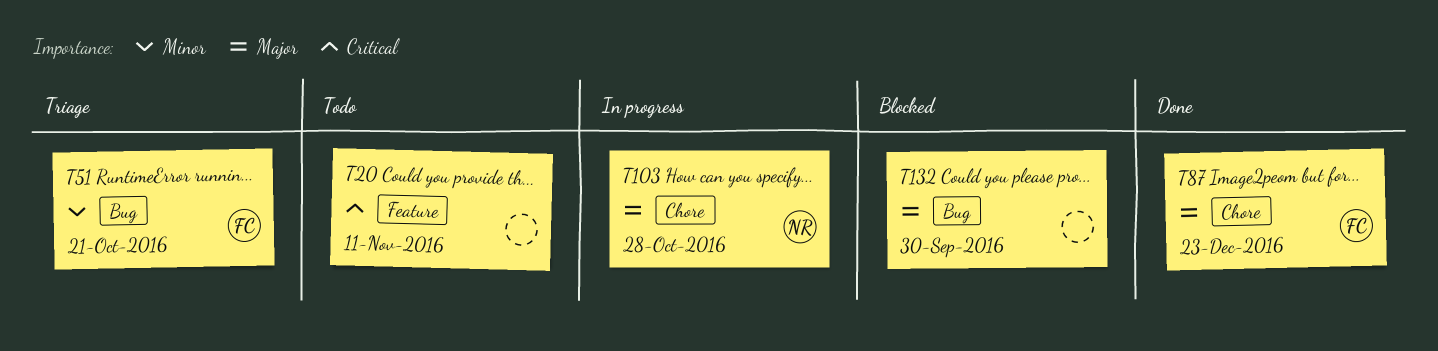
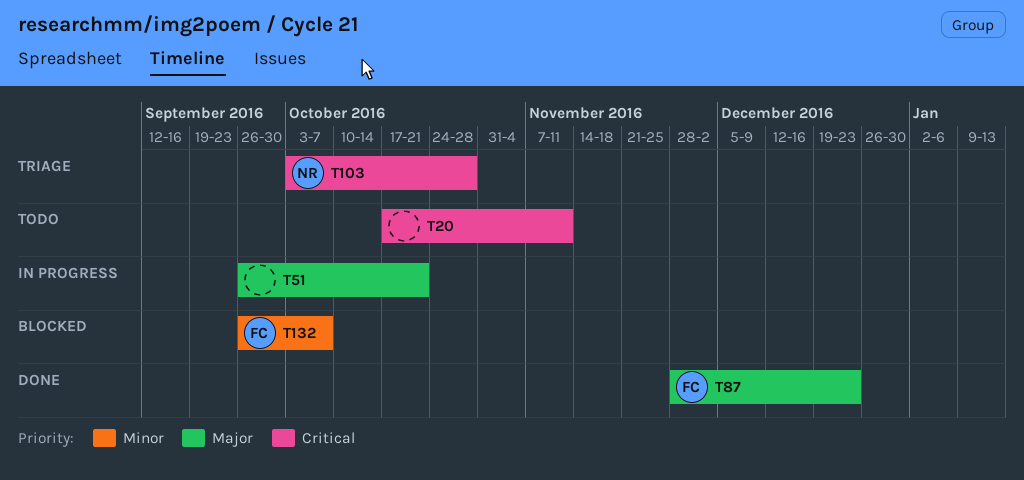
T51, status: Triage -> In progress
T51, owner: FC -> none
T51, priority: Minor -> Major
T103, status: In progress -> Triage
T103, priority: Major -> Critical
T132, owner: none -> FC
T132, priority: Major -> Minor
T132, due: Sep 30 -> Oct 7

